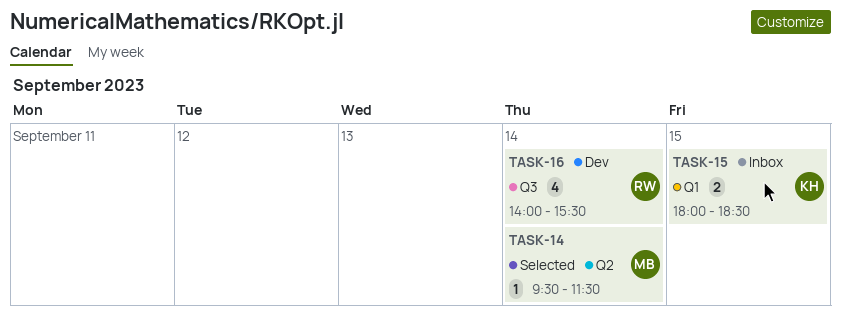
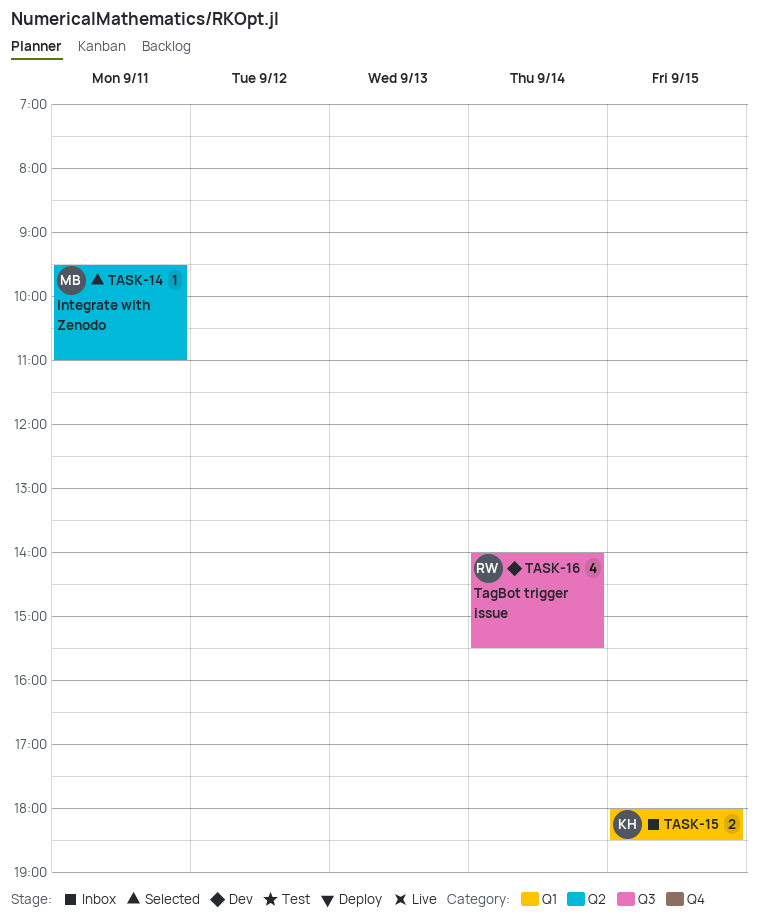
TASK-14, day: Sep 14 -> Sep 11
TASK-14, ends: 11:30 -> 11:00

